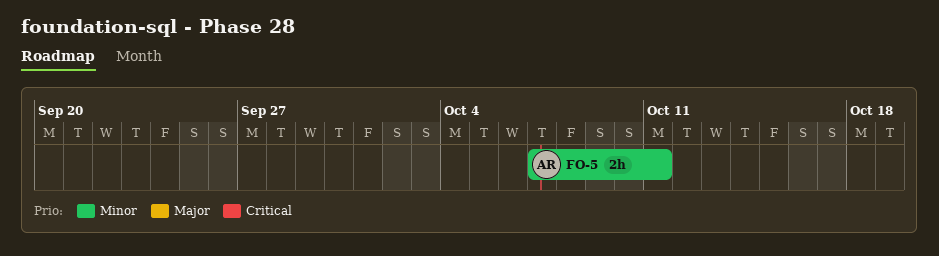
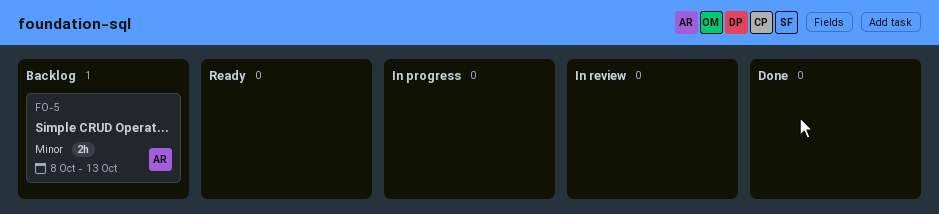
FO-5, start: Oct 7 -> Oct 8
FO-5, due: Oct 11 -> Oct 13

